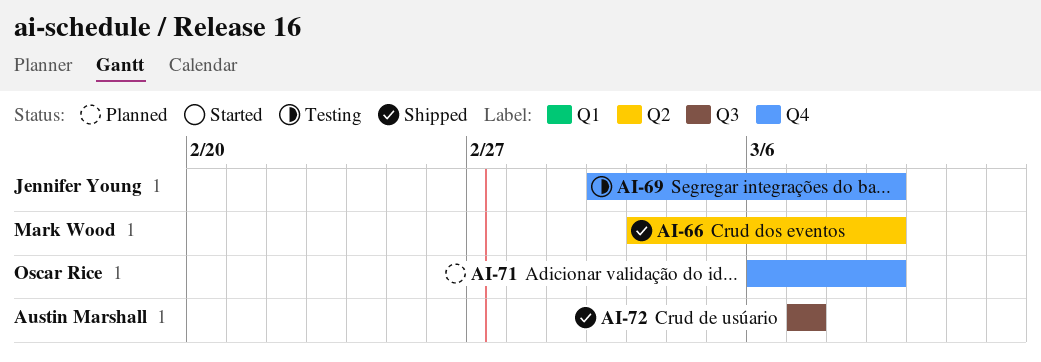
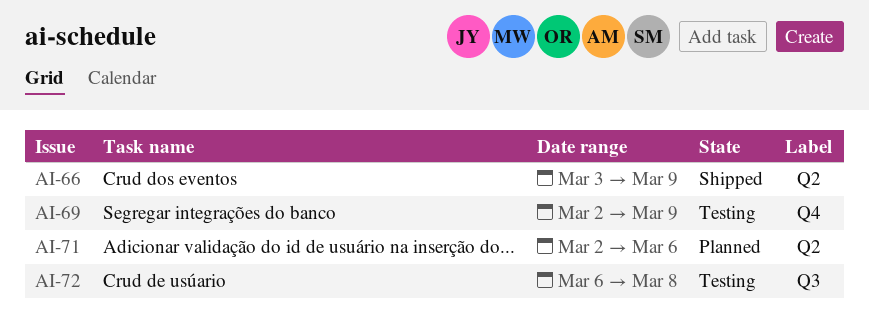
AI-71, label: Q4 -> Q2
AI-71, start: Mar 6 -> Mar 2
AI-71, due: Mar 9 -> Mar 6
AI-72, status: Shipped -> Testing
AI-72, start: Mar 7 -> Mar 6
AI-72, due: Mar 7 -> Mar 8

